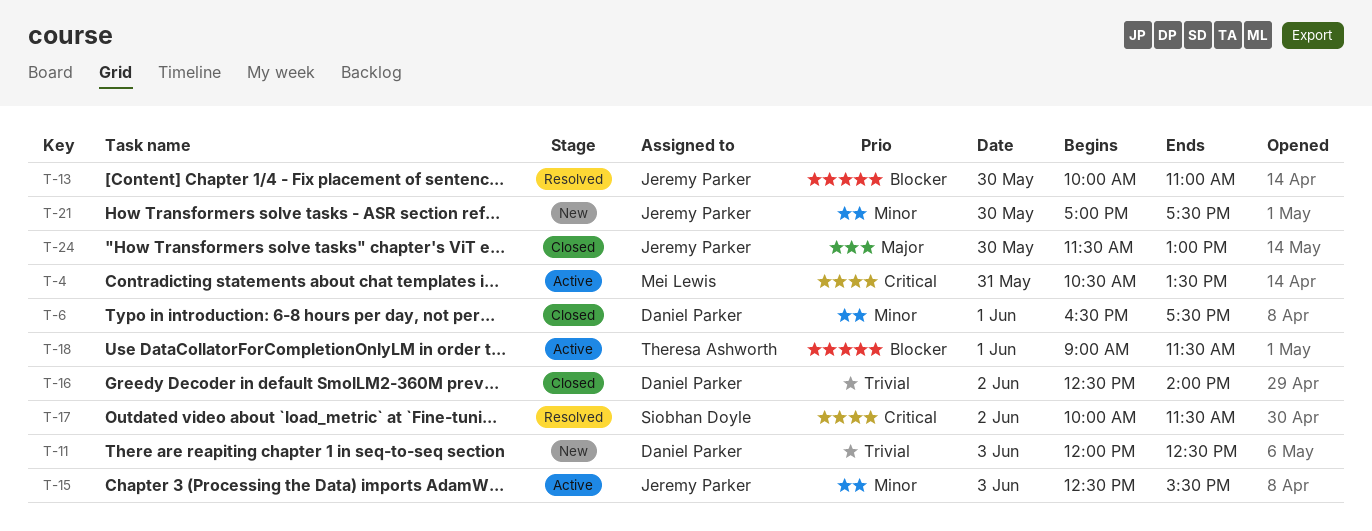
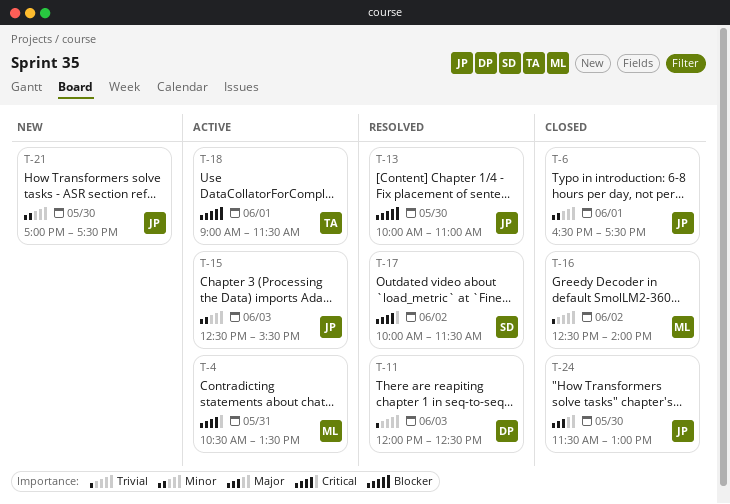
T-6, owner: Daniel Parker -> Jeremy Parker
T-11, status: New -> Resolved
T-16, owner: Daniel Parker -> Mei Lewis

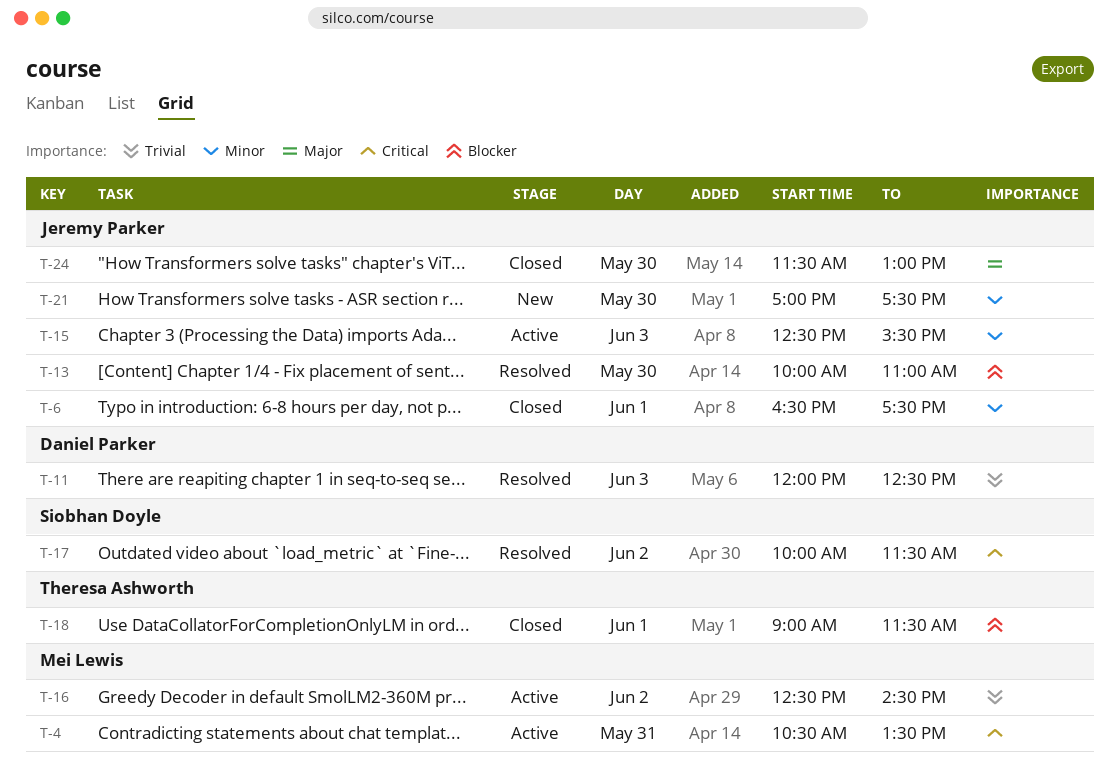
T-16, status: Closed -> Active
T-16, ends: 14:00 -> 14:30
T-18, status: Active -> Closed

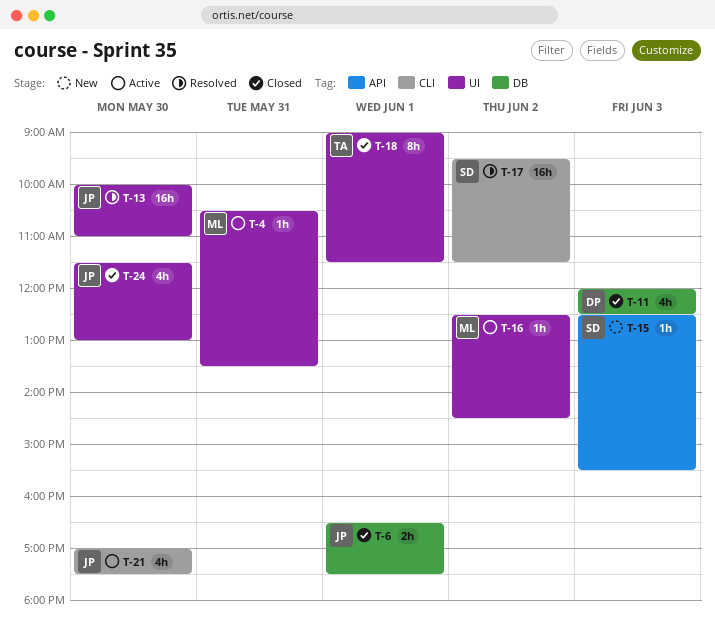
T-11, status: Resolved -> Closed
T-15, status: Active -> New
T-15, owner: Jeremy Parker -> Siobhan Doyle
T-17, begins: 10:00 -> 09:30
T-21, status: New -> Active

